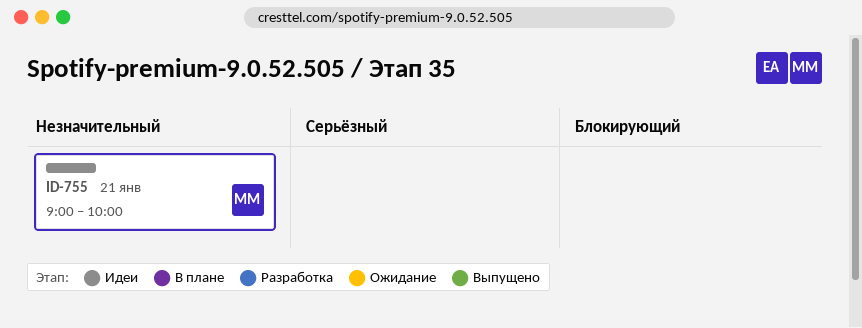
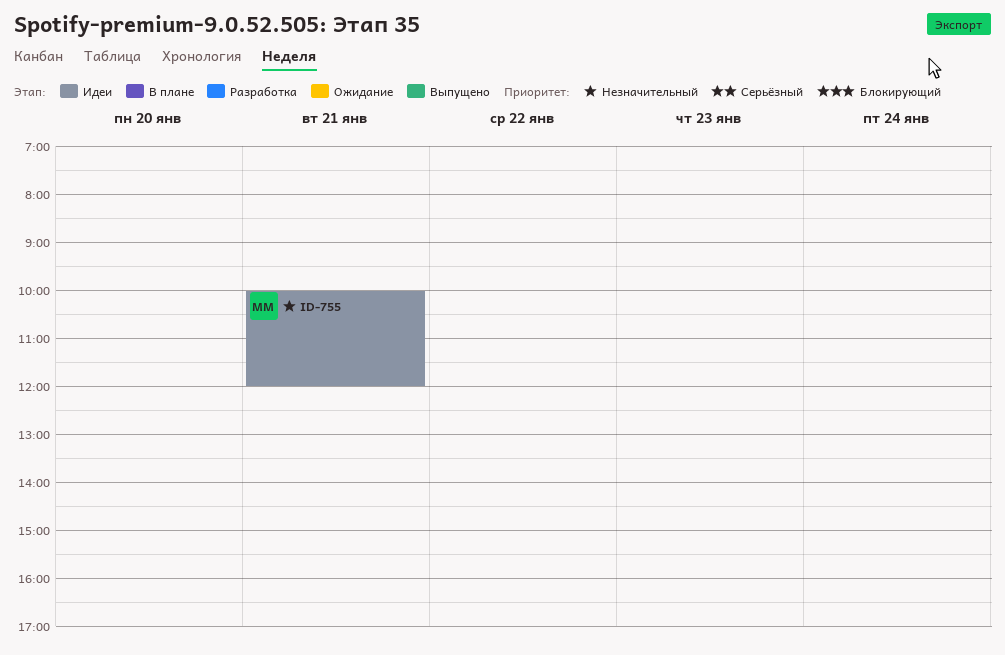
ID-755, begins: 09:00 -> 10:00
ID-755, ends: 10:00 -> 12:00

